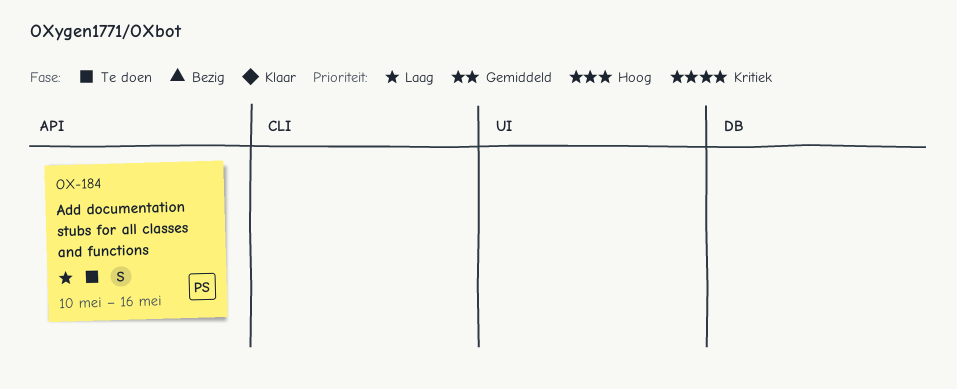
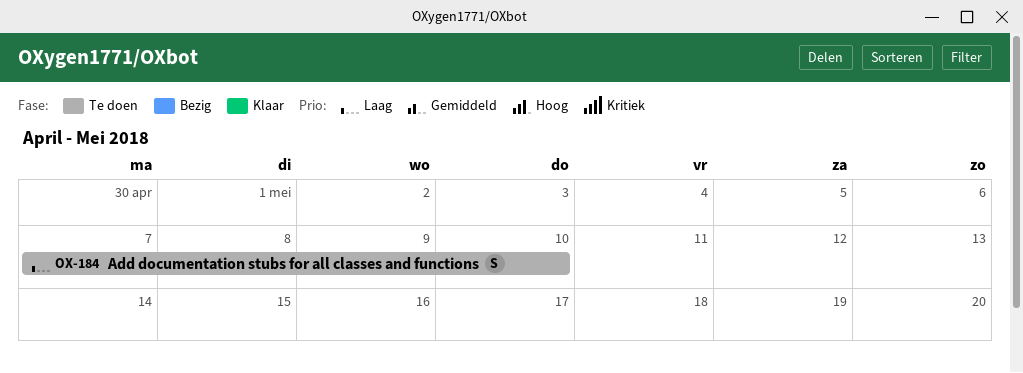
OX-184, start: May 10 -> May 7
OX-184, due: May 16 -> May 10

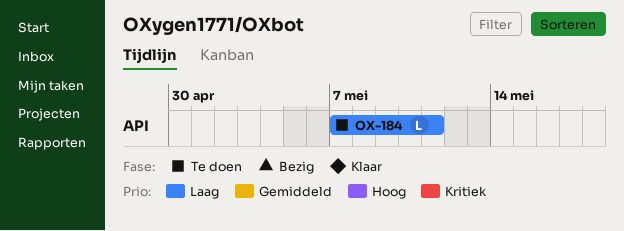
OX-184, estimate: S -> L
OX-184, due: May 10 -> May 11

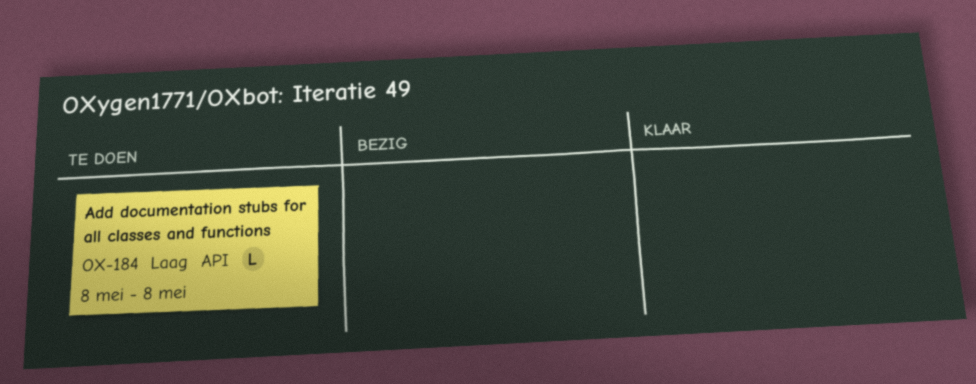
OX-184, start: May 7 -> May 8
OX-184, due: May 11 -> May 8

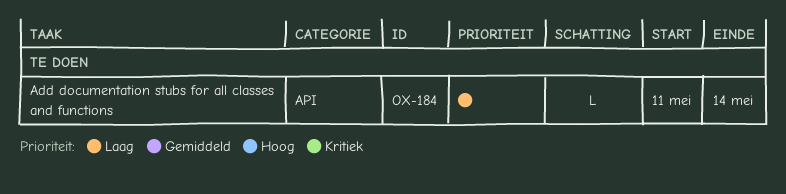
OX-184, start: May 8 -> May 11
OX-184, due: May 8 -> May 14

